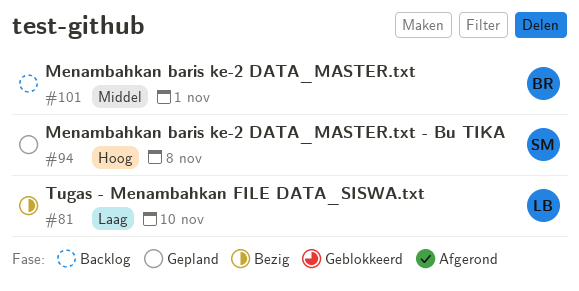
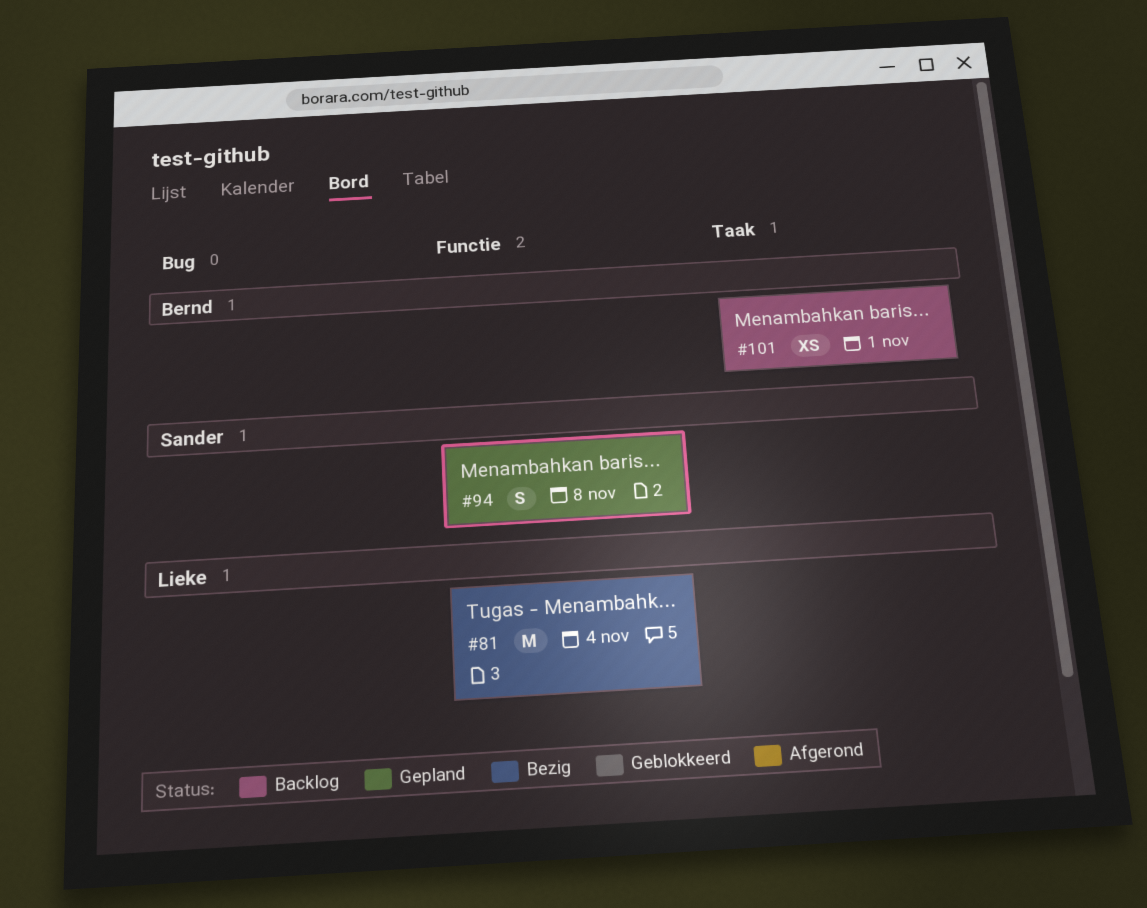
#81, due: Nov 10 -> Nov 4

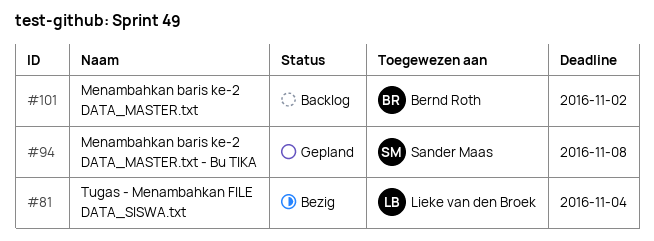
#101, due: Nov 1 -> Nov 2

